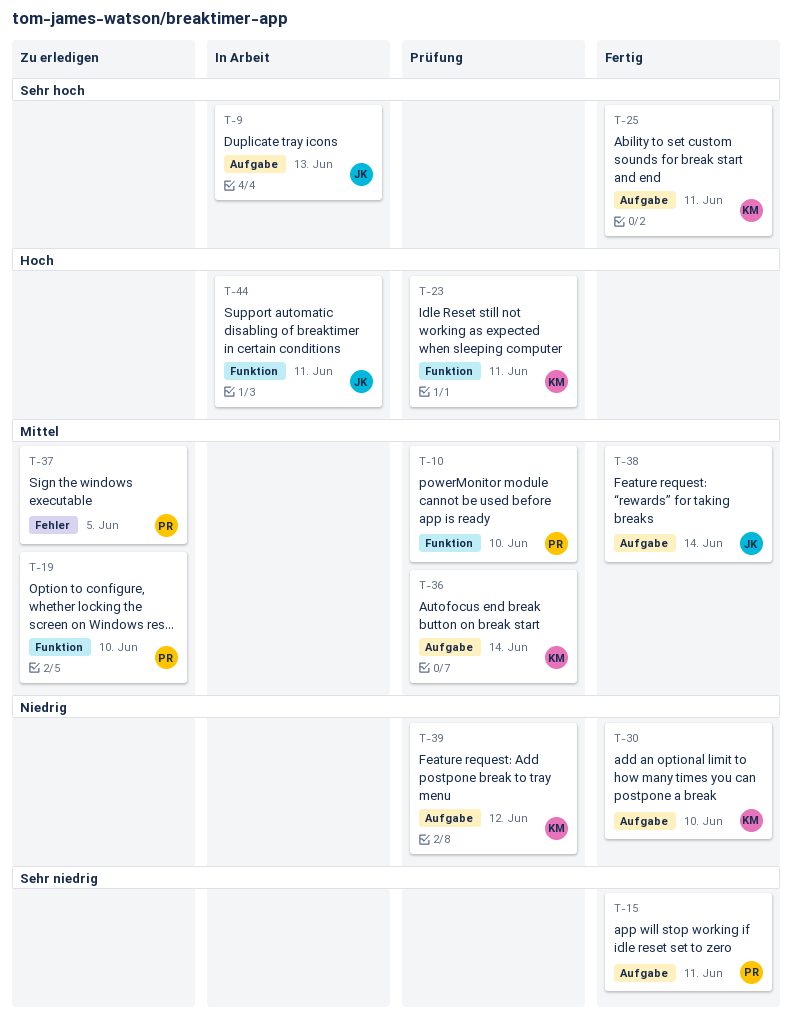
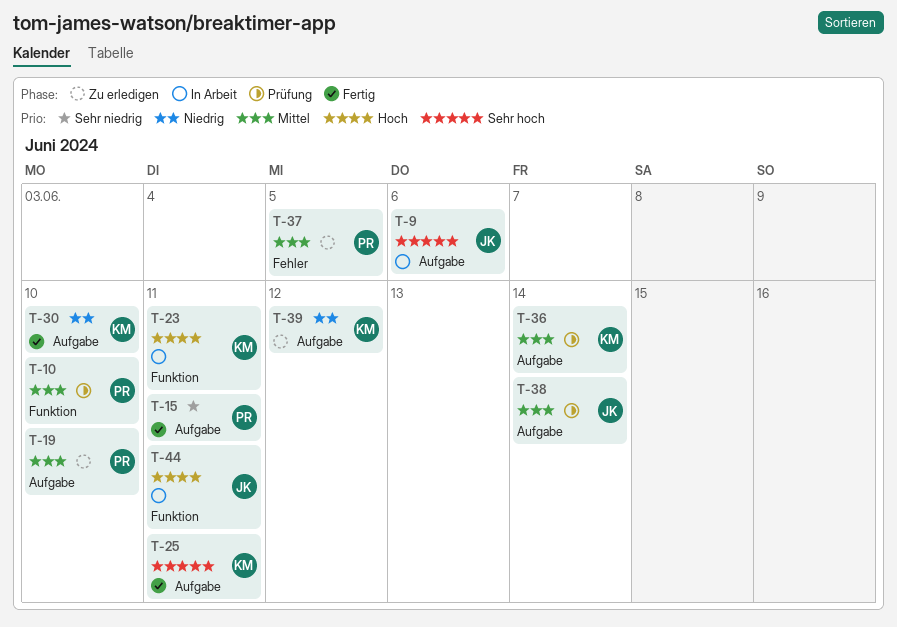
T-9, due: Jun 13 -> Jun 6
T-19, label: Funktion -> Aufgabe
T-23, status: Prüfung -> In Arbeit
T-38, status: Fertig -> Prüfung
T-39, status: Prüfung -> Zu erledigen

